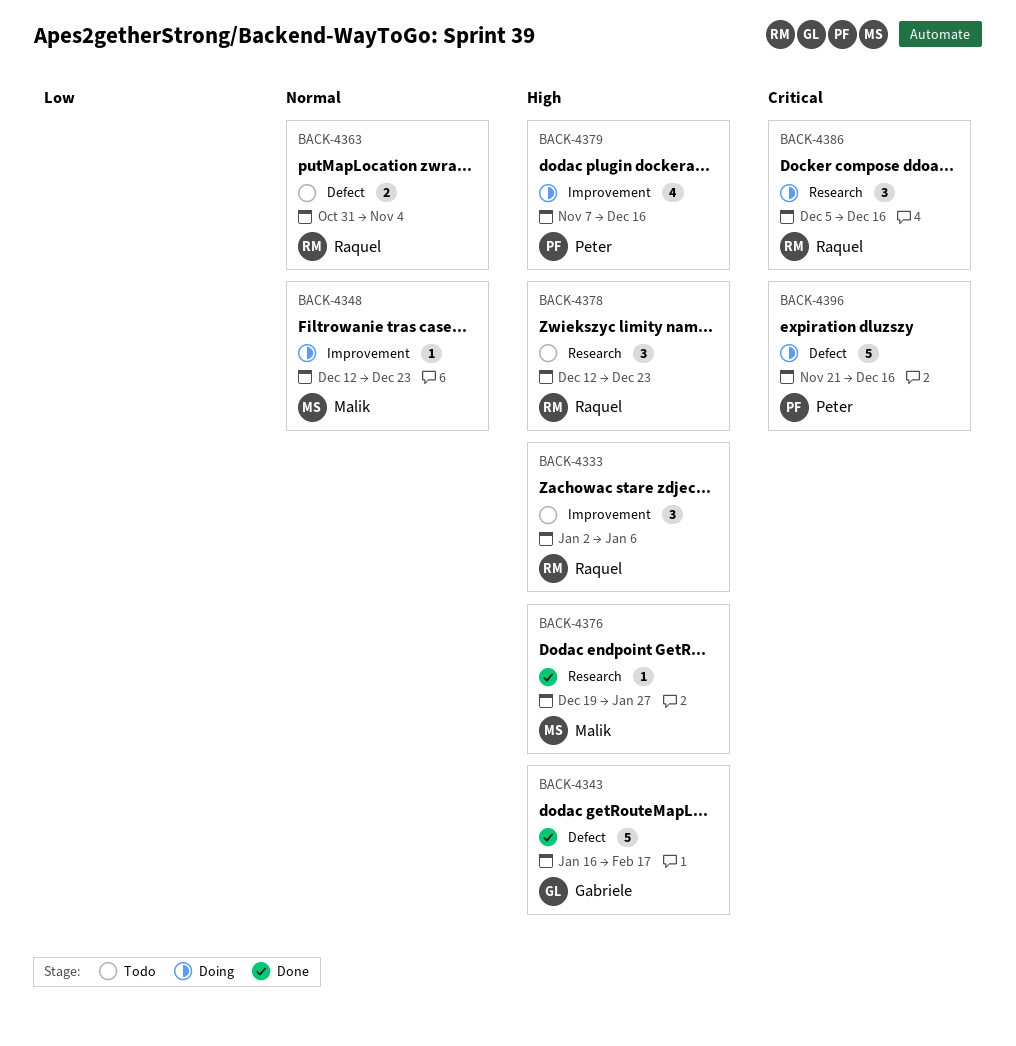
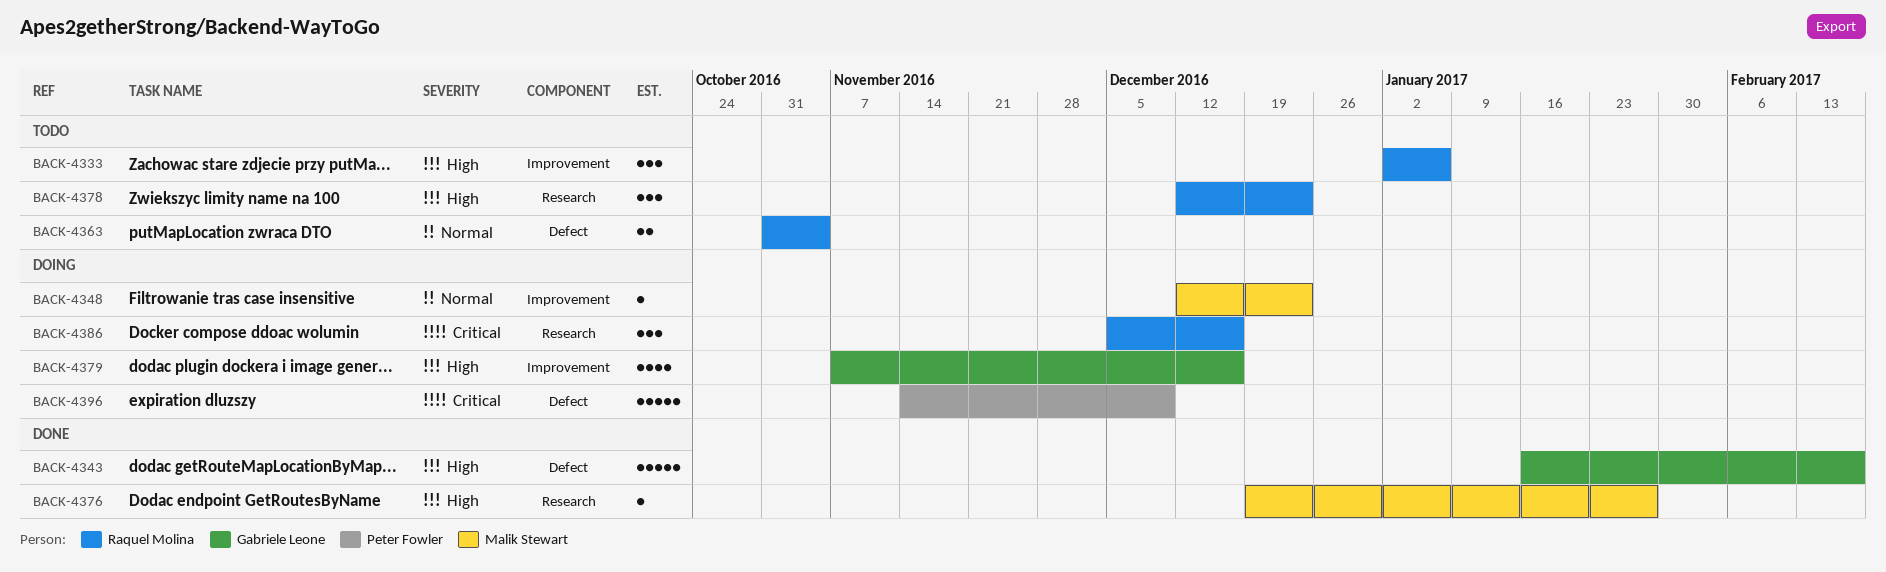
BACK-4379, owner: Peter Fowler -> Gabriele Leone
BACK-4396, start: Nov 21 -> Nov 14
BACK-4396, due: Dec 16 -> Dec 9

